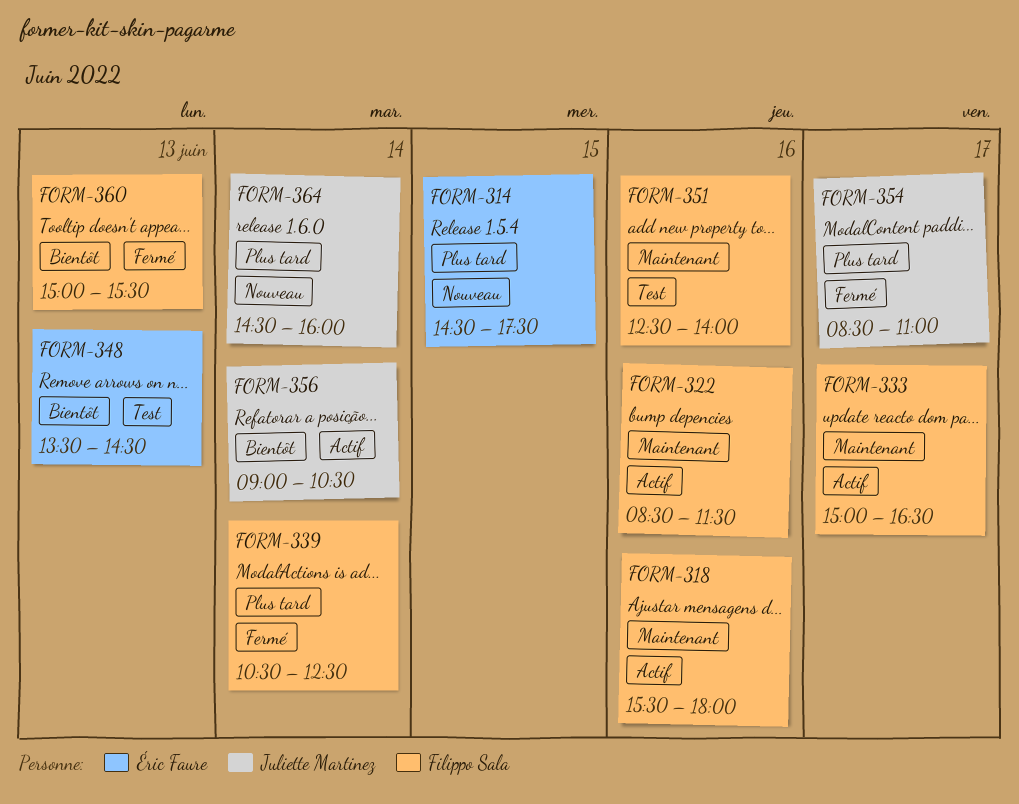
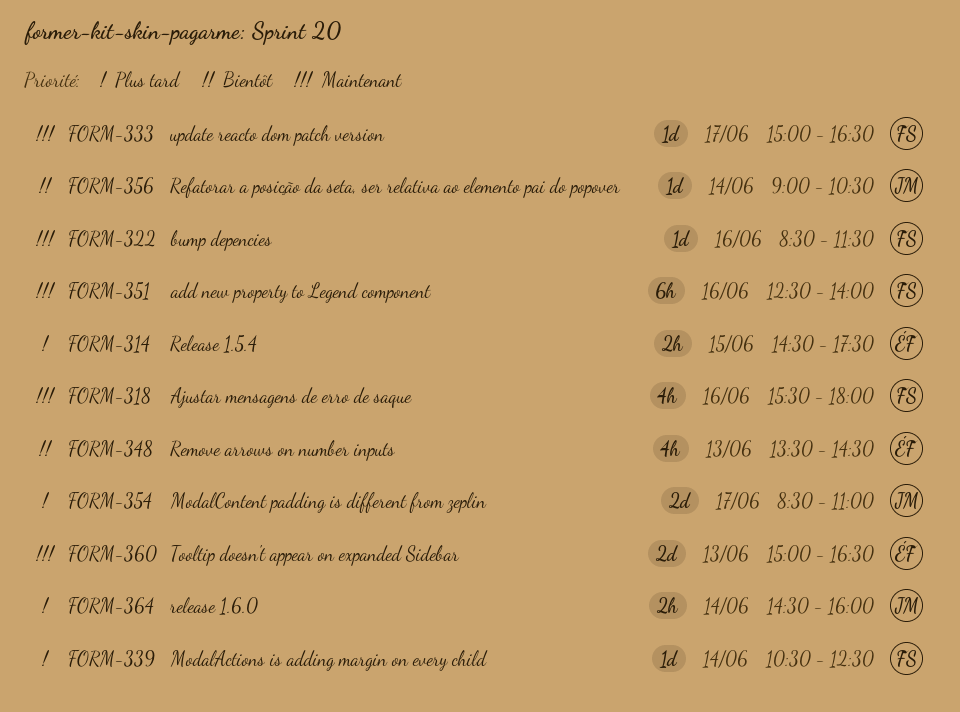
FORM-360, owner: Filippo Sala -> Éric Faure
FORM-360, priority: Bientôt -> Maintenant
FORM-360, ends: 15:30 -> 16:30

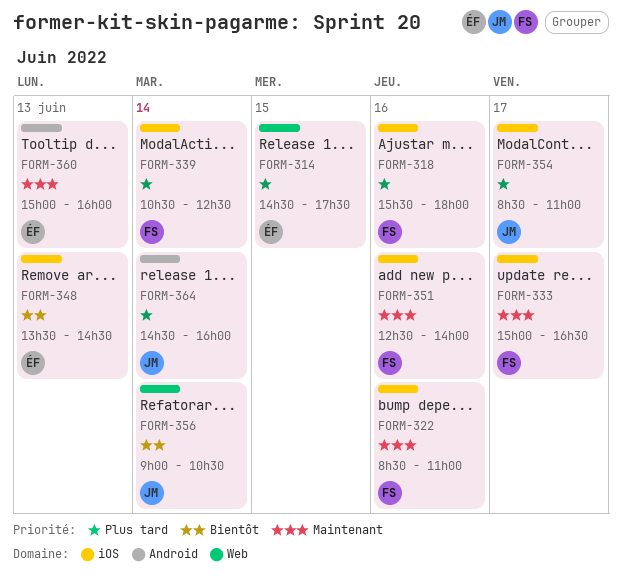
FORM-318, priority: Maintenant -> Plus tard
FORM-322, ends: 11:30 -> 11:00
FORM-360, ends: 16:30 -> 16:00

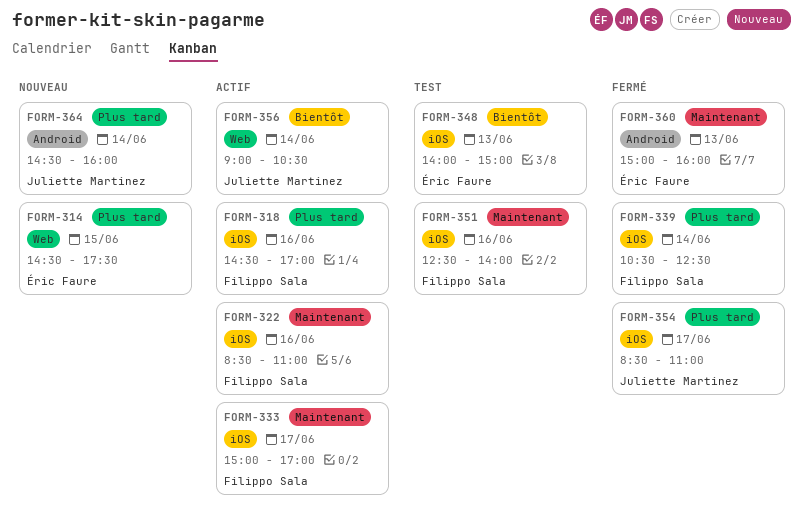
FORM-318, begins: 15:30 -> 14:30
FORM-318, ends: 18:00 -> 17:00
FORM-333, ends: 16:30 -> 17:00
FORM-348, begins: 13:30 -> 14:00
FORM-348, ends: 14:30 -> 15:00

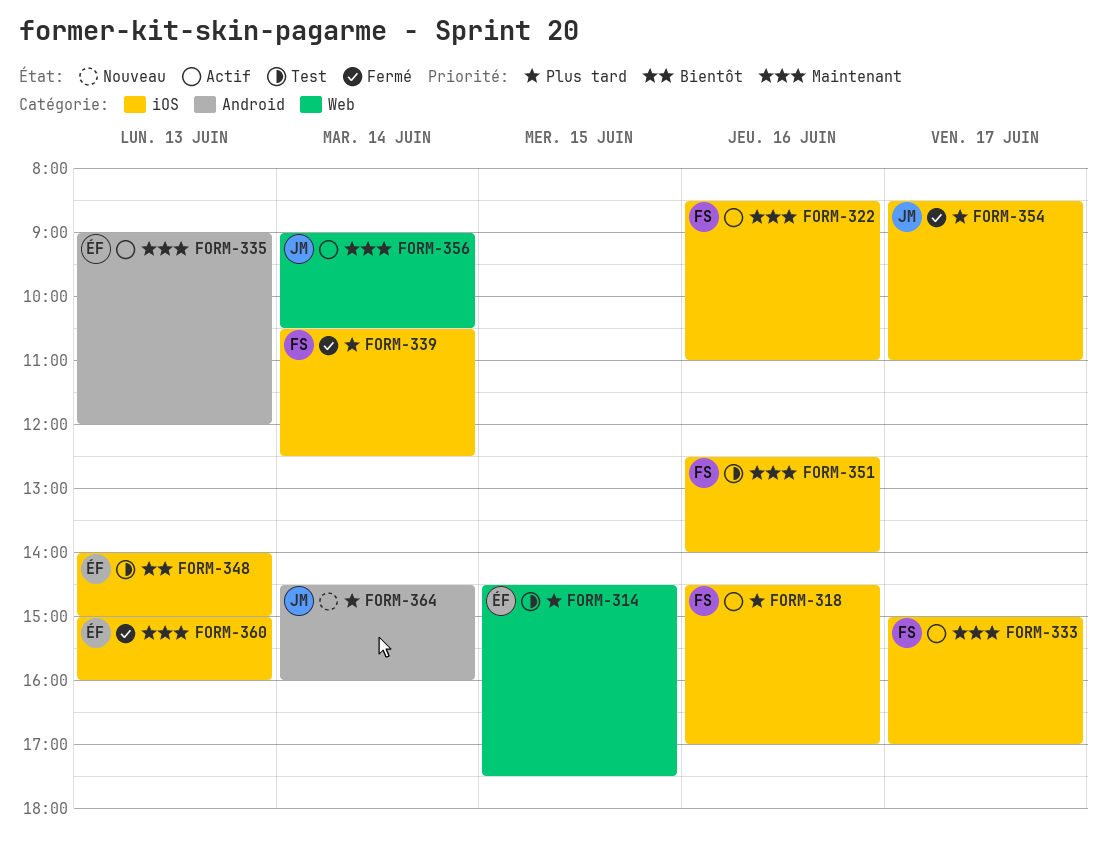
FORM-314, status: Nouveau -> Test
FORM-335: none -> present
FORM-356, priority: Bientôt -> Maintenant
FORM-360, label: Android -> iOS

